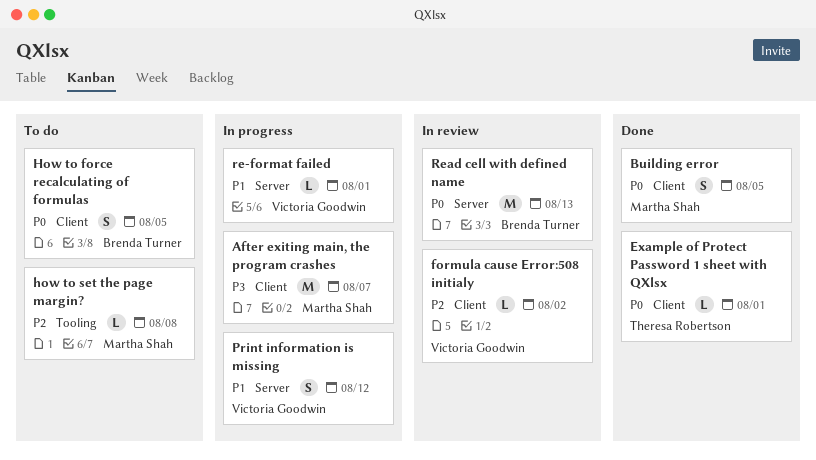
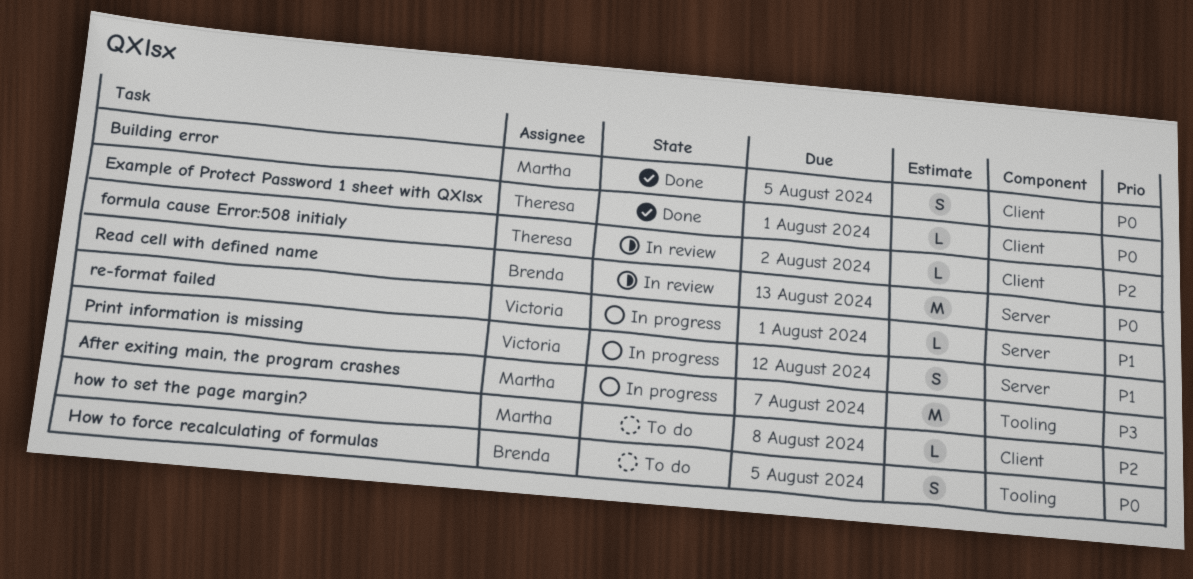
After exiting main, the program crashes, label: Client -> Tooling
formula cause Error:508 initialy, owner: Victoria Goodwin -> Theresa Robertson
How to force recalculating of formulas, label: Client -> Tooling
how to set the page margin?, label: Tooling -> Client

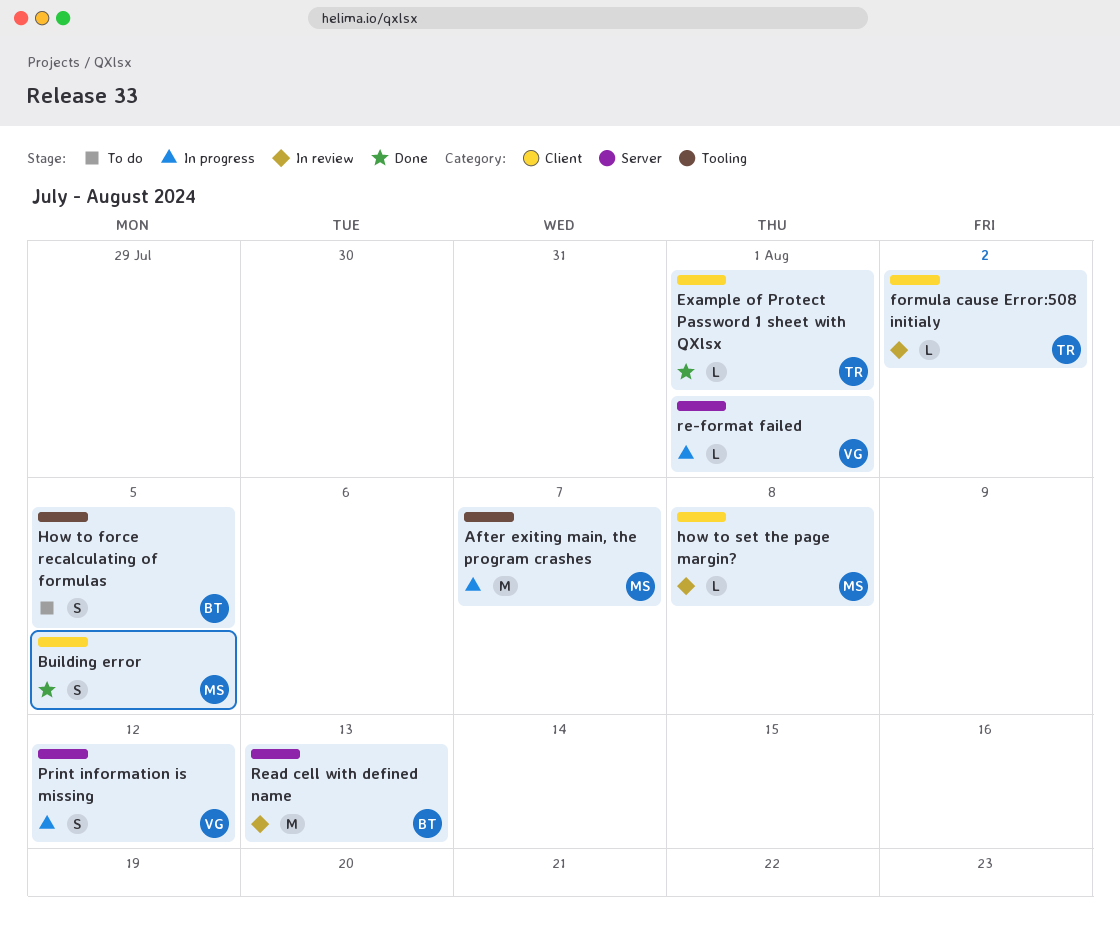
how to set the page margin?, status: To do -> In review

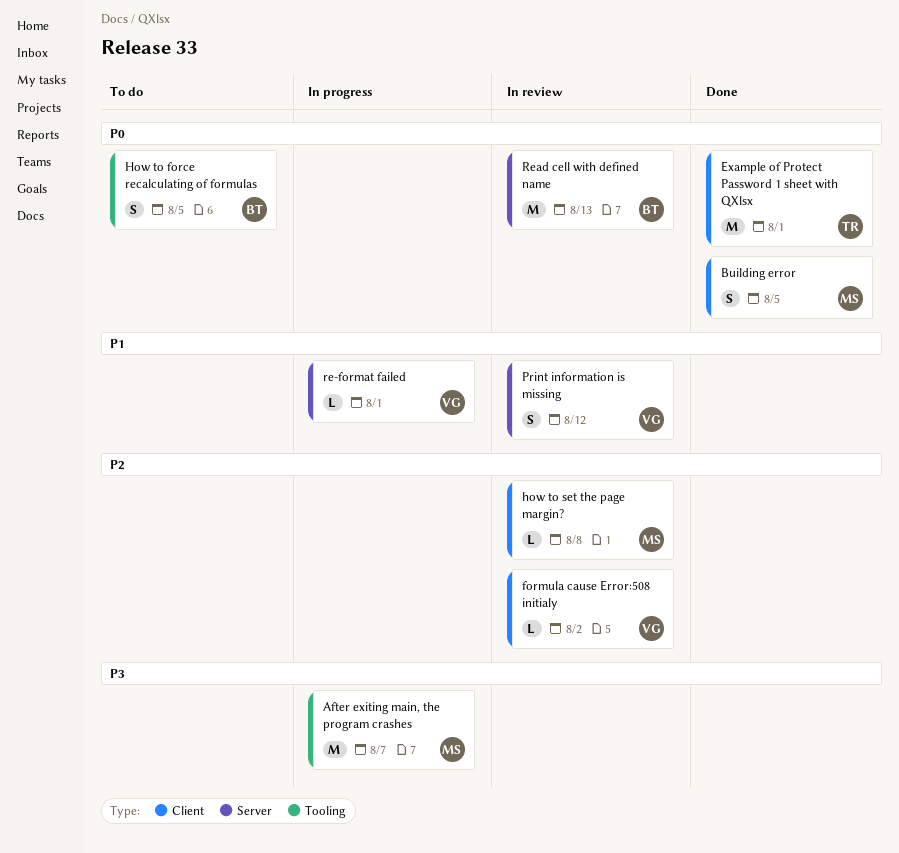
Example of Protect Password 1 sheet with QXlsx, estimate: L -> M
formula cause Error:508 initialy, owner: TR -> VG
Print information is missing, status: In progress -> In review

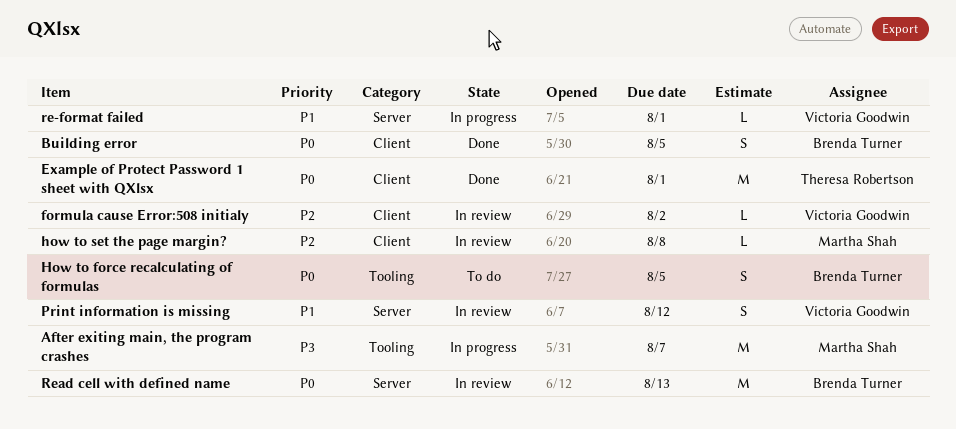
Building error, owner: Martha Shah -> Brenda Turner

